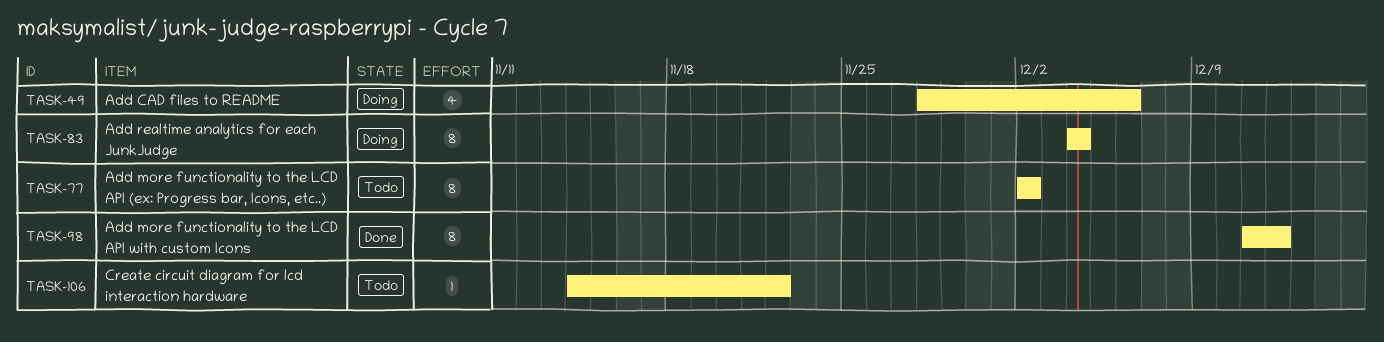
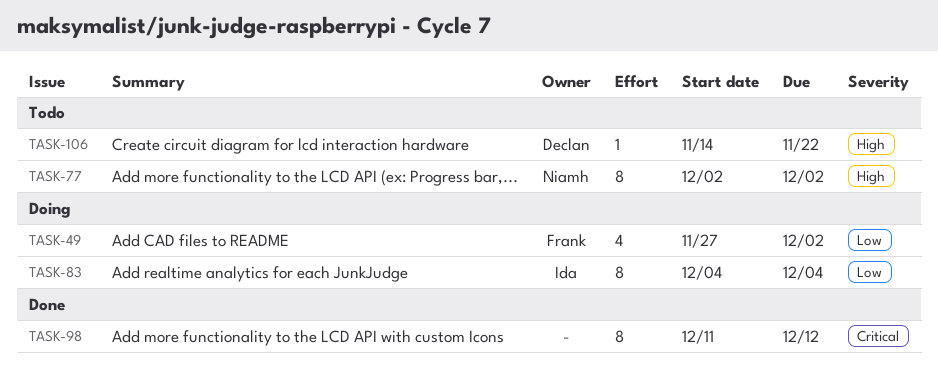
TASK-49, start: Nov 28 -> Nov 27
TASK-49, due: Dec 6 -> Dec 2

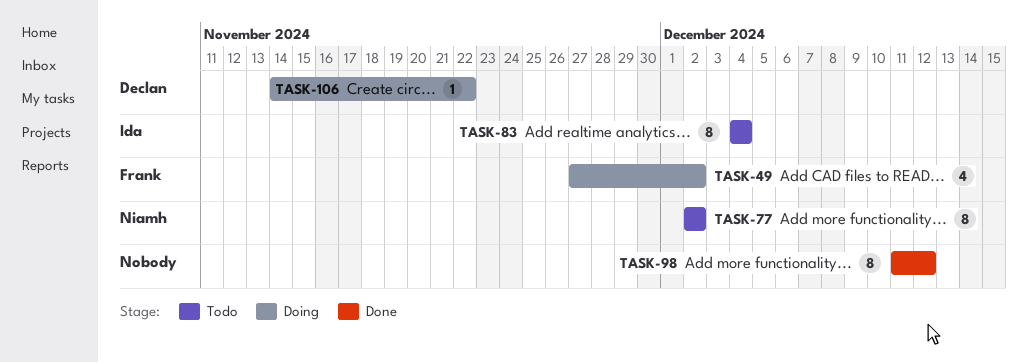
TASK-83, status: Doing -> Todo
TASK-106, status: Todo -> Doing

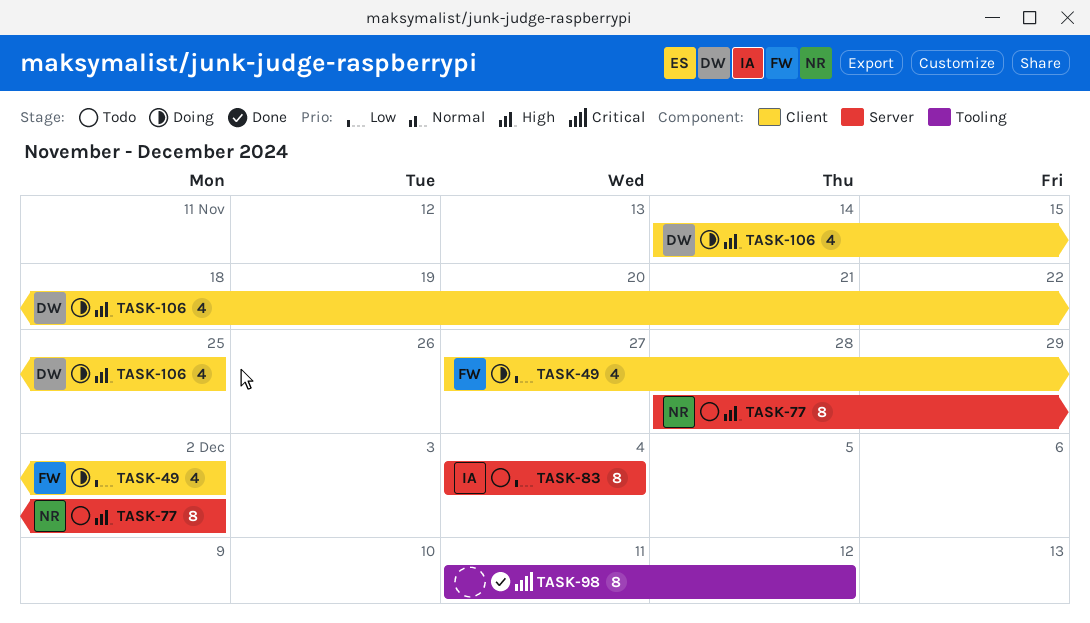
TASK-77, start: Dec 2 -> Nov 28
TASK-106, estimate: 1 -> 4
TASK-106, due: Nov 22 -> Nov 25

